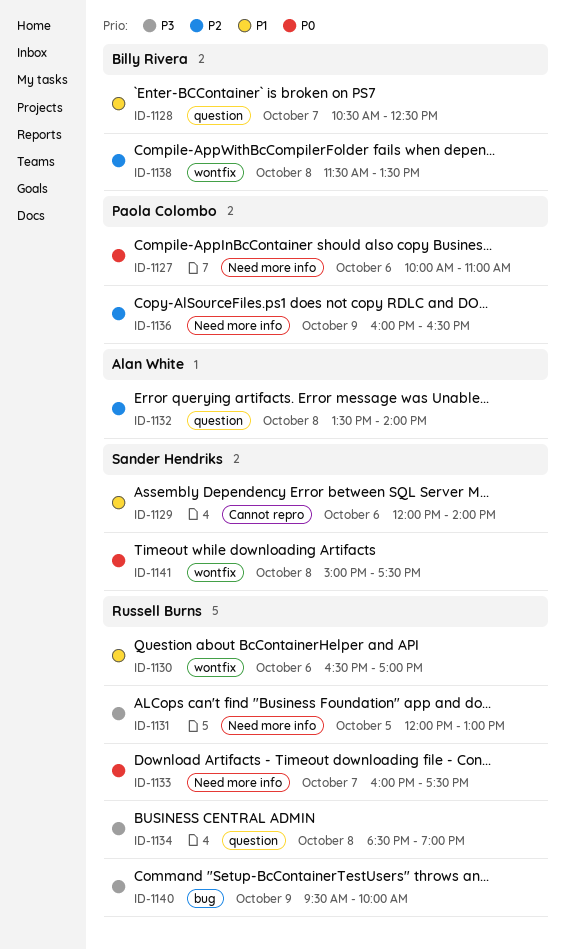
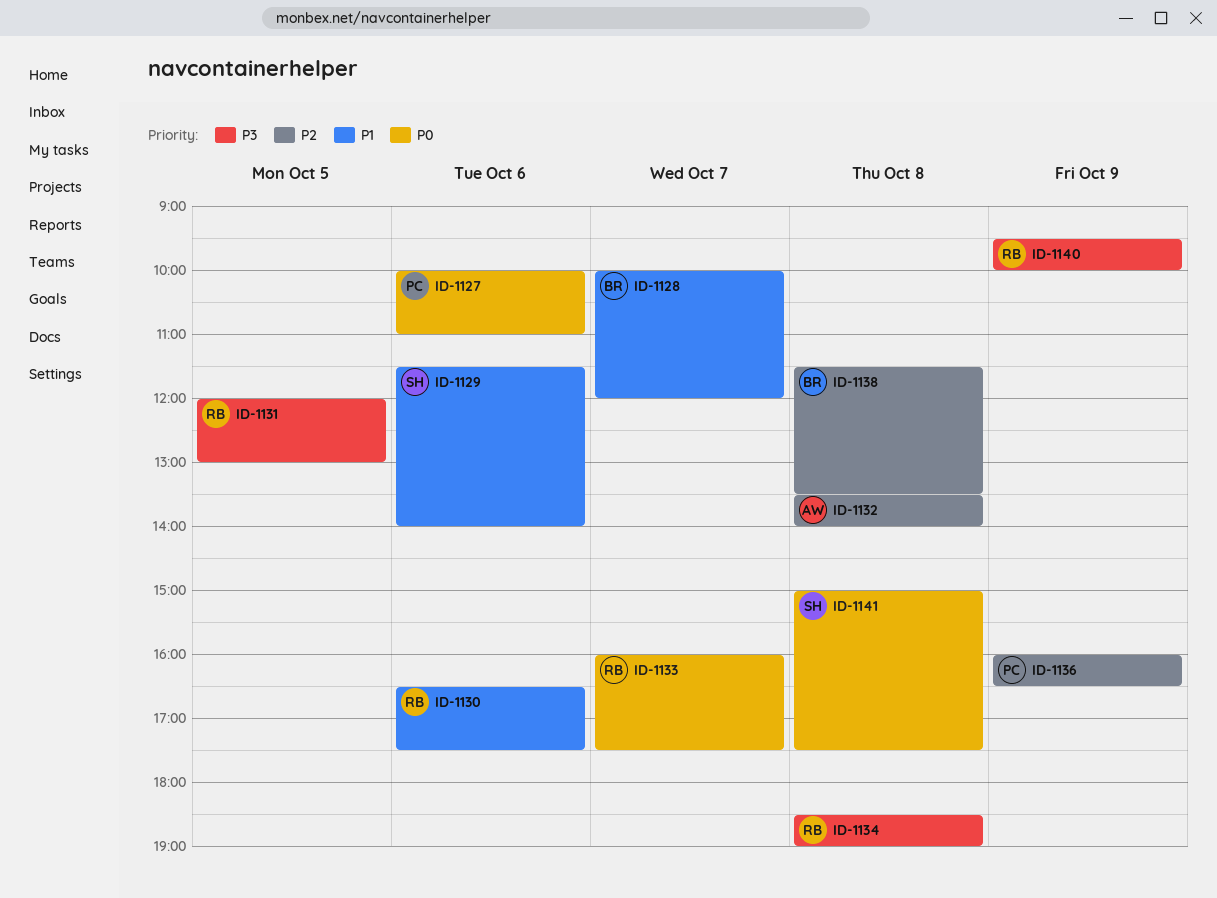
ID-1128, begins: 10:30 -> 10:00
ID-1128, ends: 12:30 -> 12:00
ID-1129, begins: 12:00 -> 11:30
ID-1130, ends: 17:00 -> 17:30

